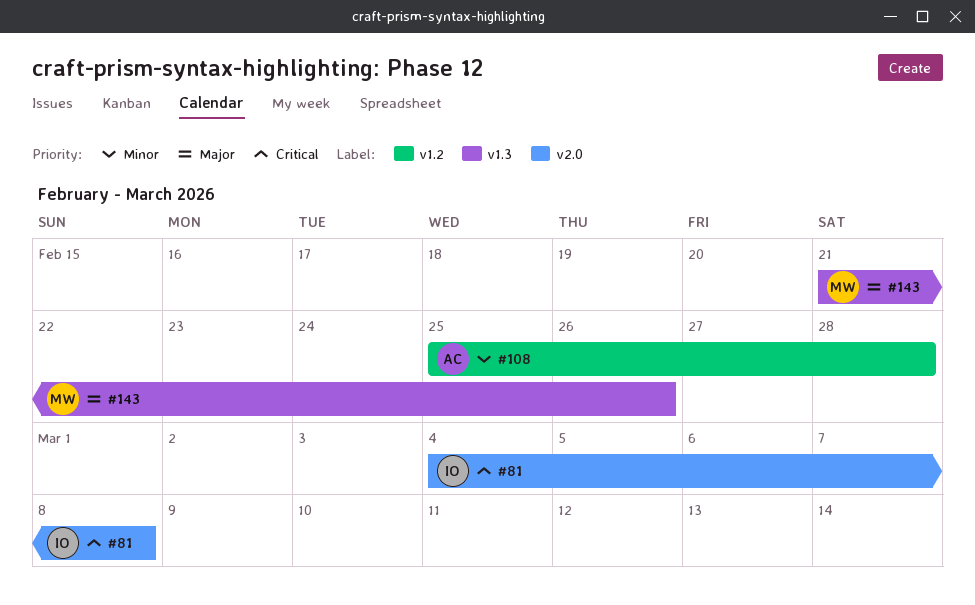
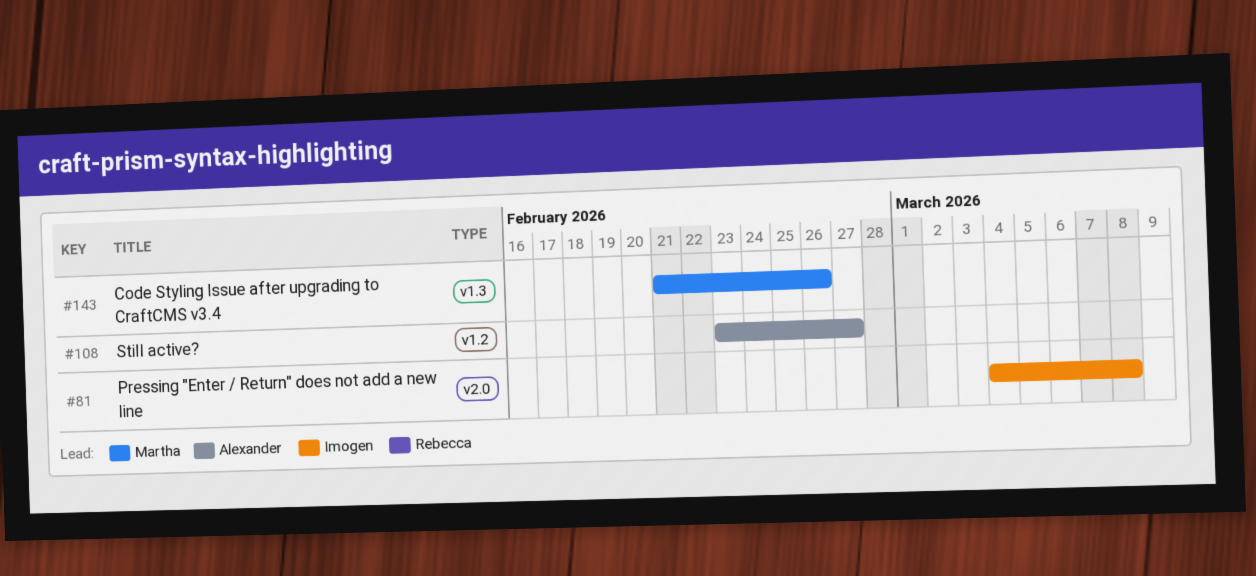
#108, start: Feb 25 -> Feb 23
#108, due: Feb 28 -> Feb 27

